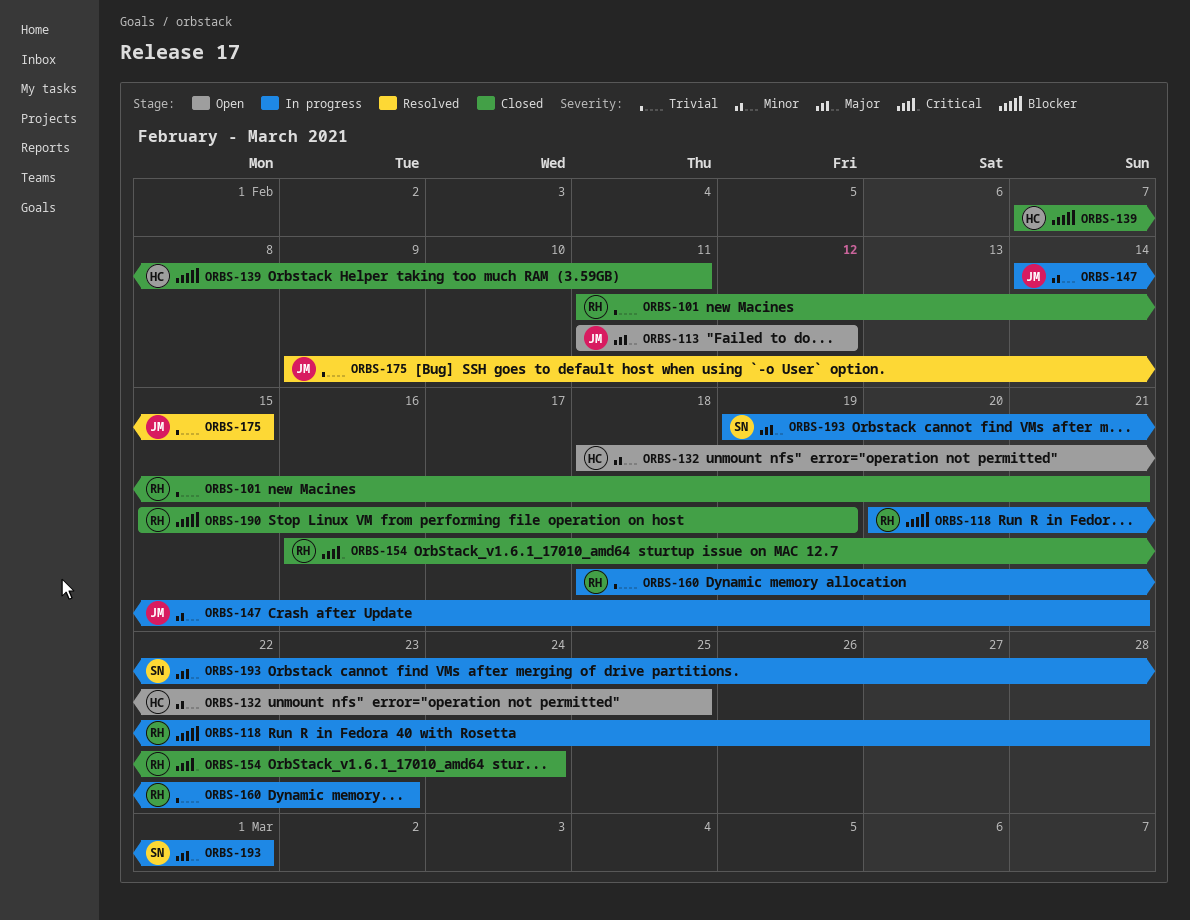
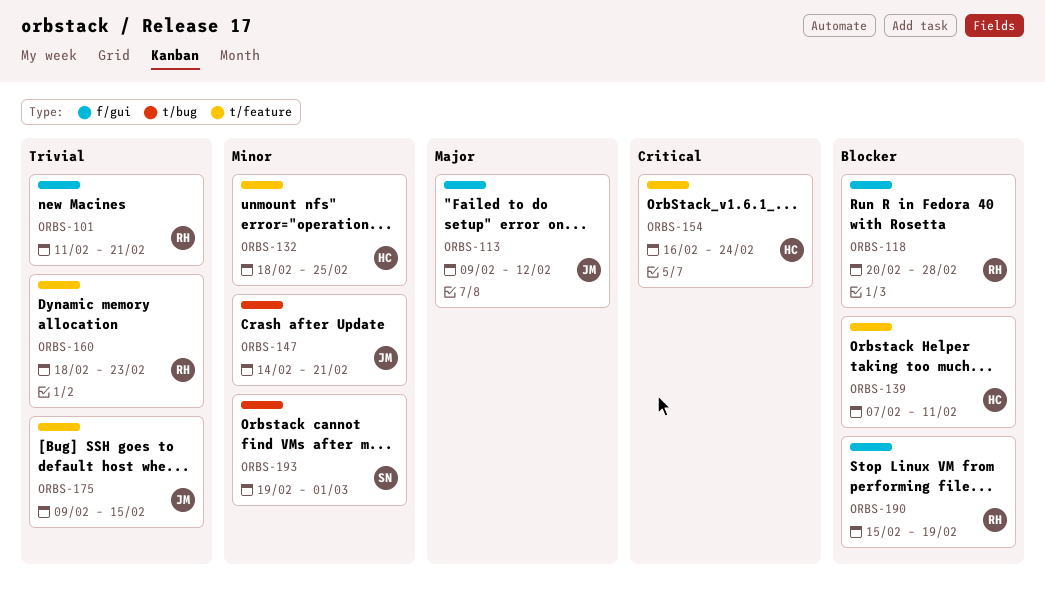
ORBS-113, start: Feb 11 -> Feb 9
ORBS-154, owner: RH -> HC
ORBS-193, priority: Major -> Minor

